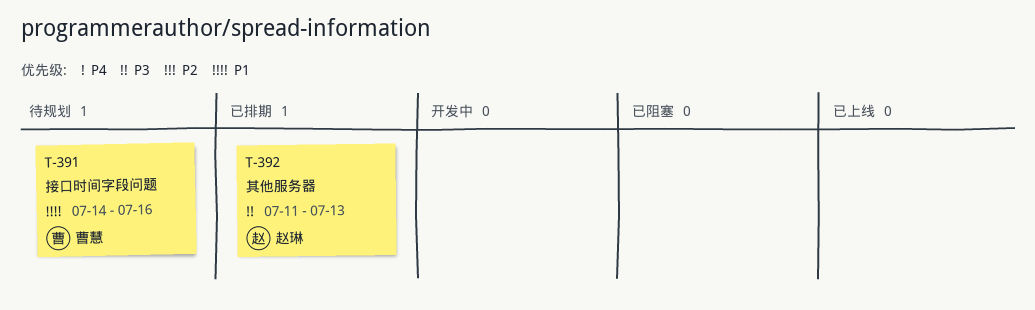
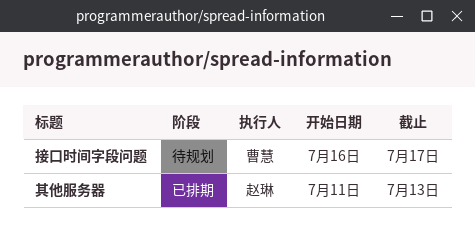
接口时间字段问题, start: Jul 14 -> Jul 16
接口时间字段问题, due: Jul 16 -> Jul 17

